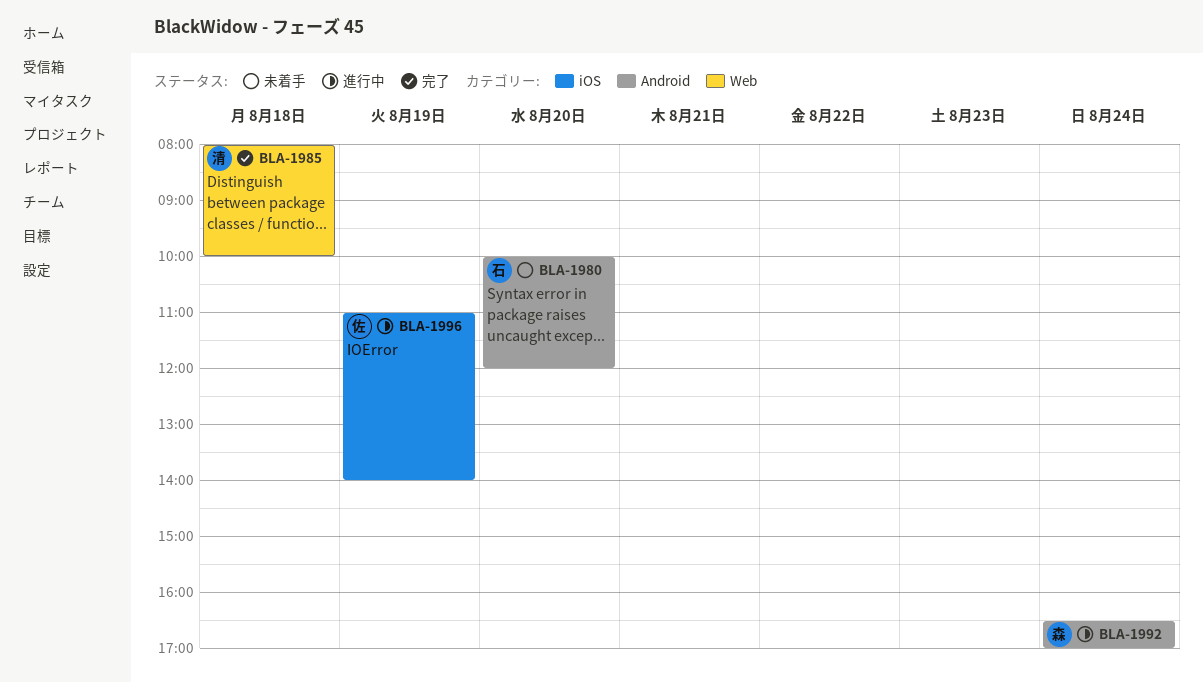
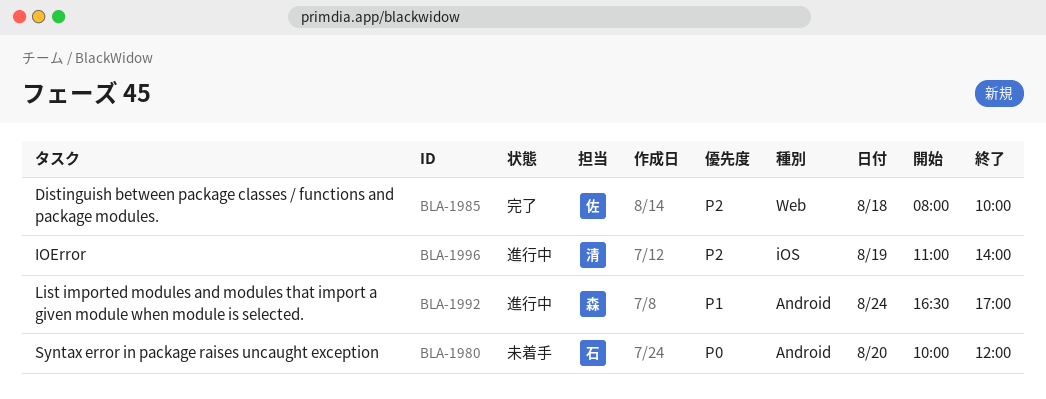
BLA-1985, owner: 清 -> 佐
BLA-1996, owner: 佐 -> 清

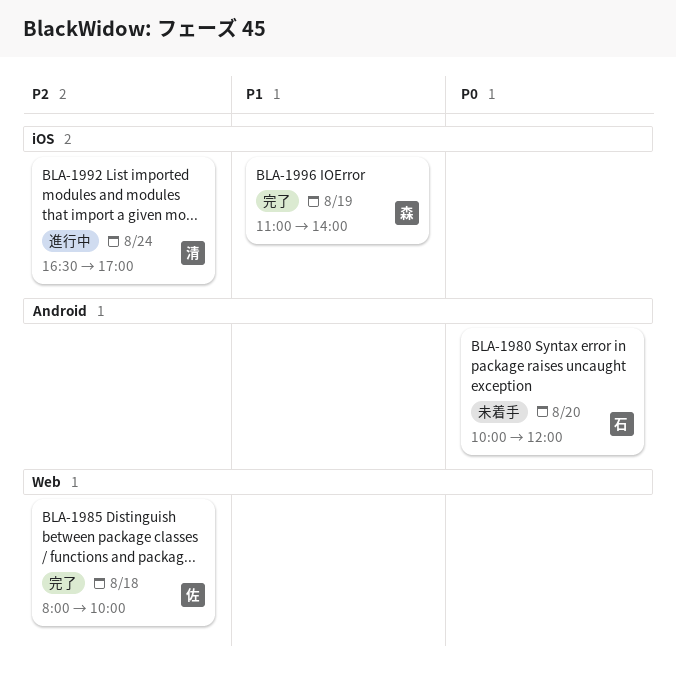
BLA-1992, owner: 森 -> 清
BLA-1992, priority: P1 -> P2
BLA-1992, label: Android -> iOS
BLA-1996, status: 進行中 -> 完了
BLA-1996, owner: 清 -> 森
BLA-1996, priority: P2 -> P1

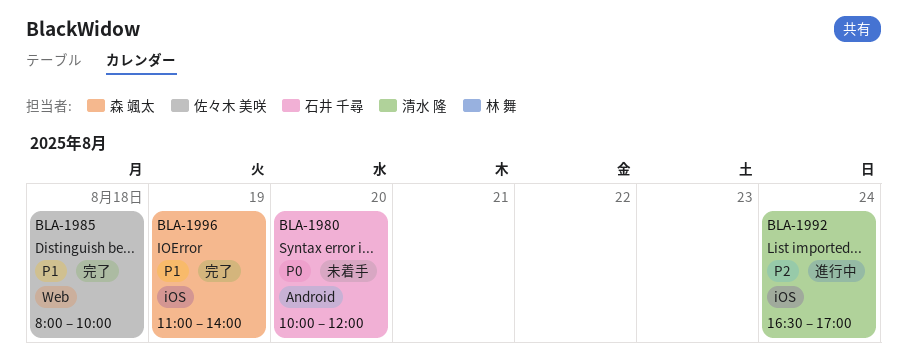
BLA-1985, priority: P2 -> P1

